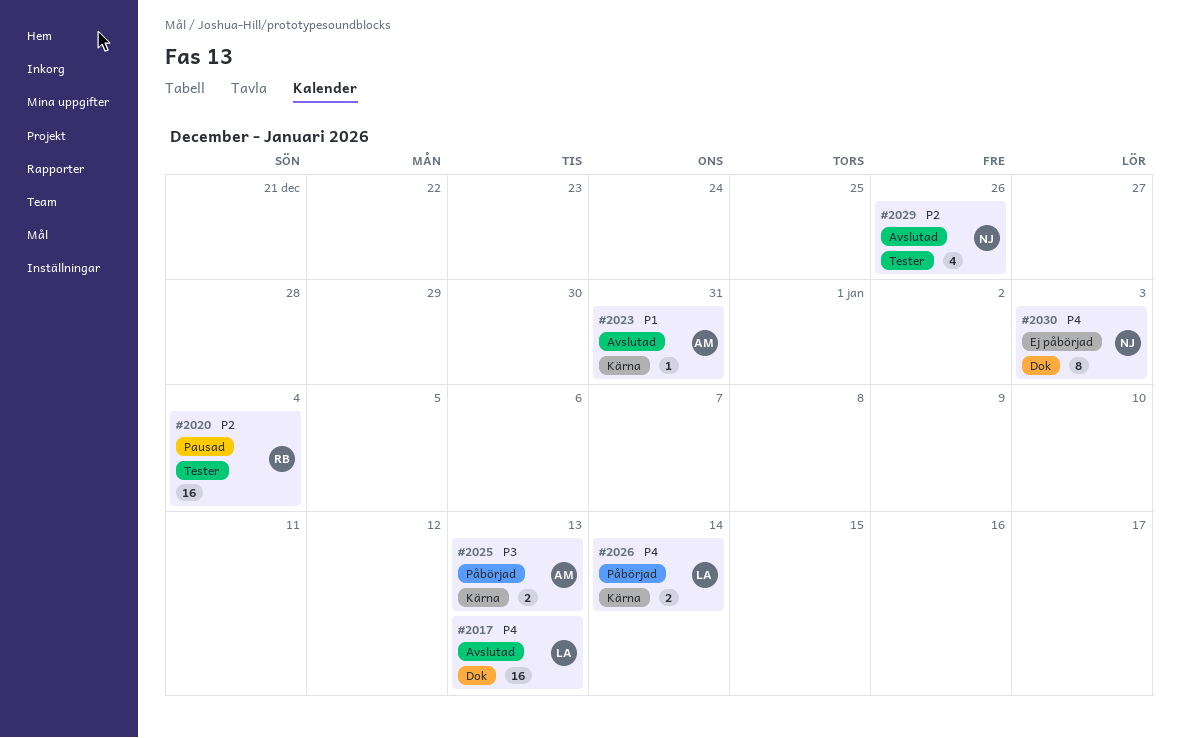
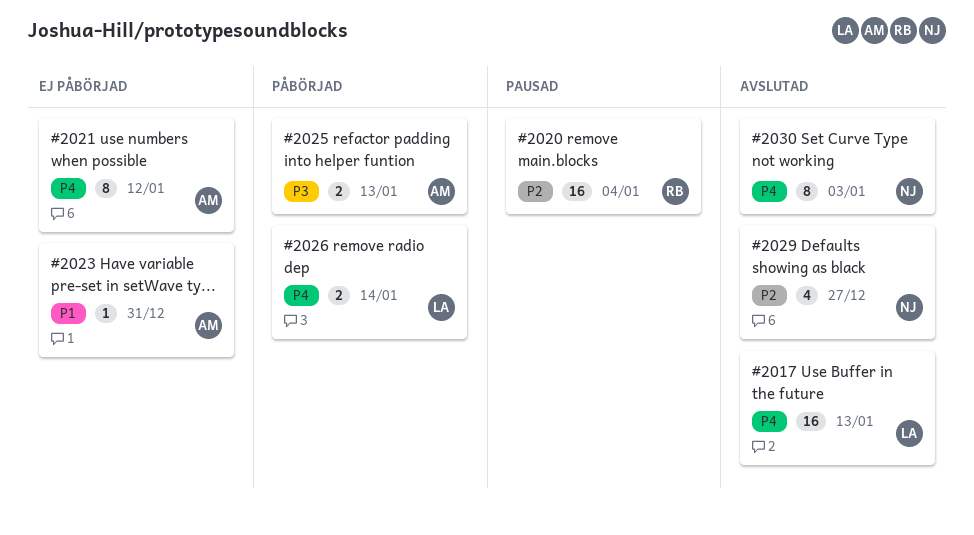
#2021: none -> present
#2023, status: Avslutad -> Ej påbörjad
#2029, due: Dec 26 -> Dec 27
#2030, status: Ej påbörjad -> Avslutad

